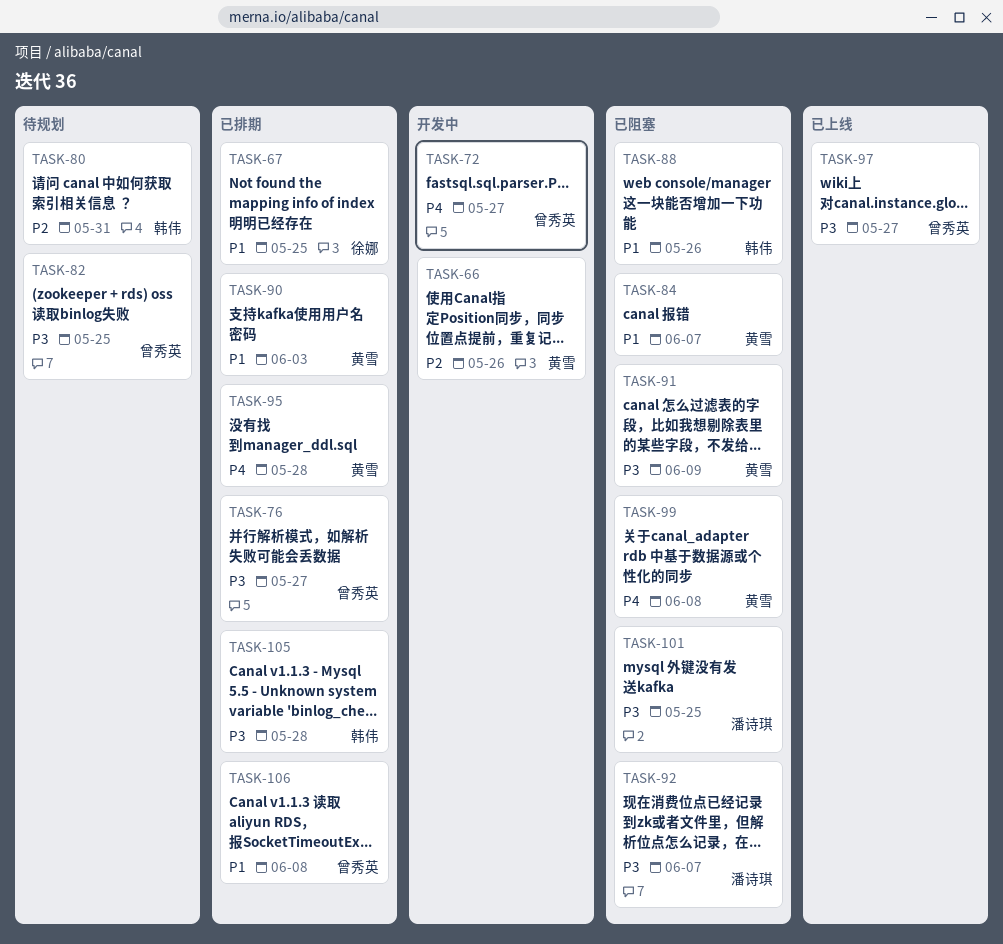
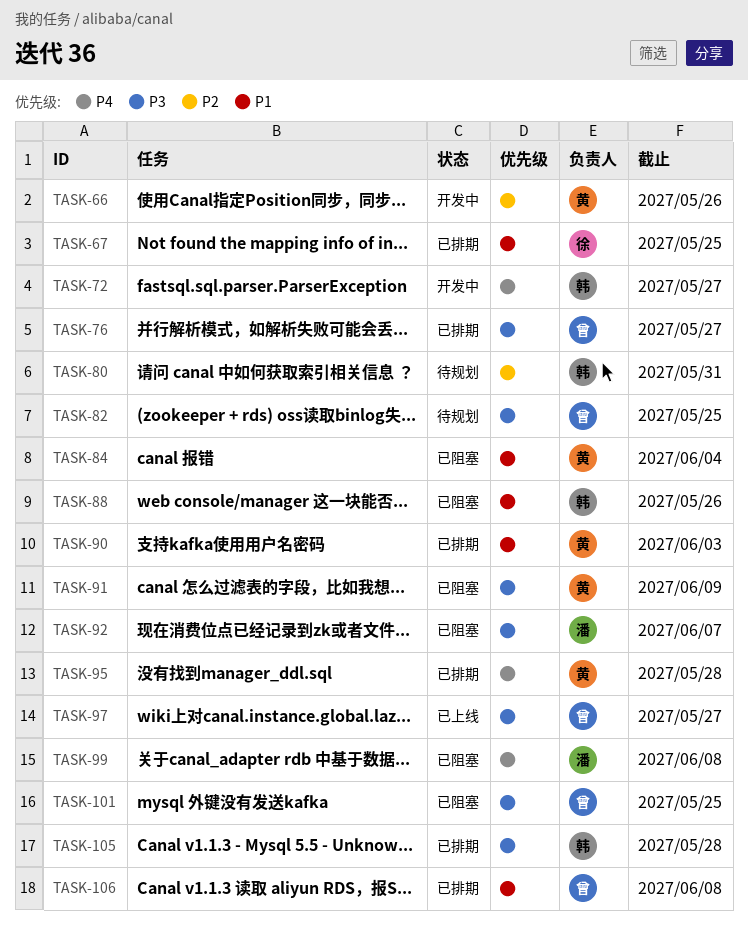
TASK-72, owner: 曾秀英 -> 韩伟
TASK-84, due: Jun 7 -> Jun 4
TASK-99, owner: 黄雪 -> 潘诗琪
TASK-101, owner: 潘诗琪 -> 曾秀英

